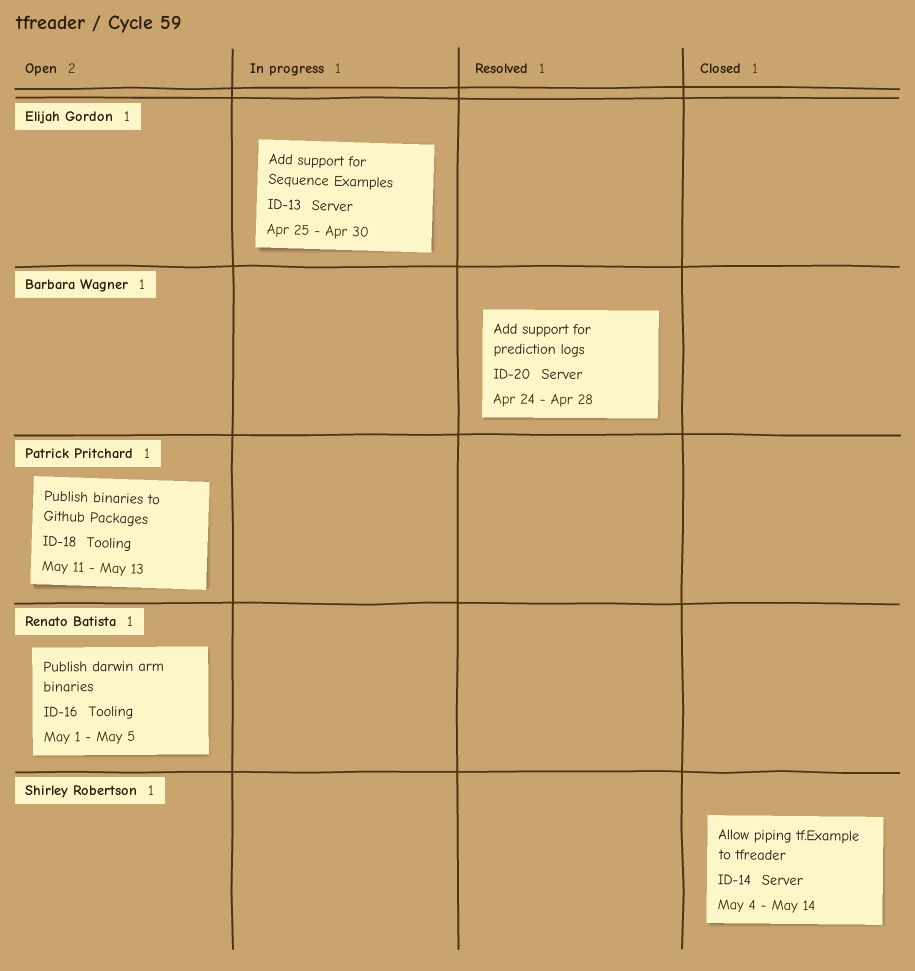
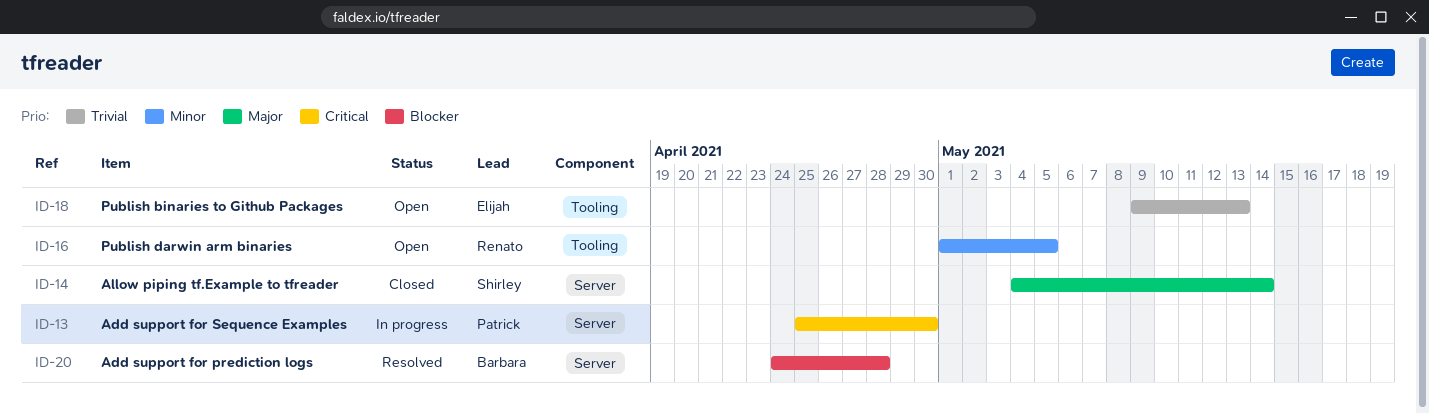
ID-13, owner: Elijah Gordon -> Patrick Pritchard
ID-18, owner: Patrick Pritchard -> Elijah Gordon
ID-18, start: May 11 -> May 9

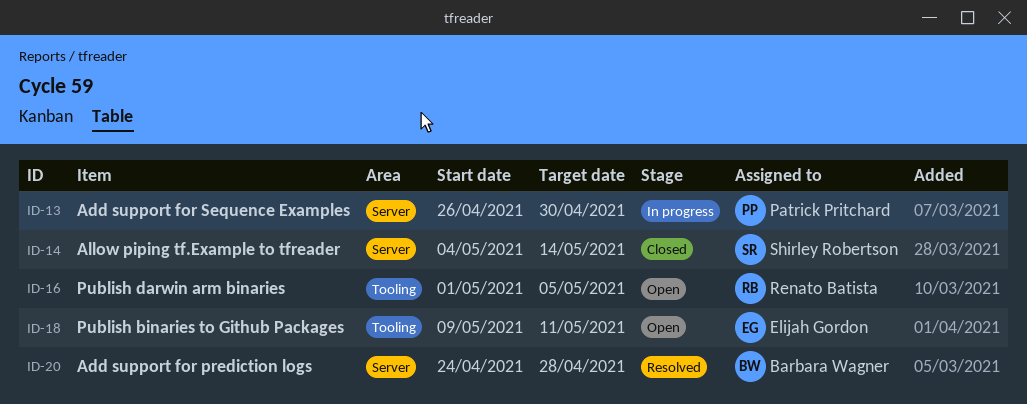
ID-13, start: Apr 25 -> Apr 26
ID-18, due: May 13 -> May 11

